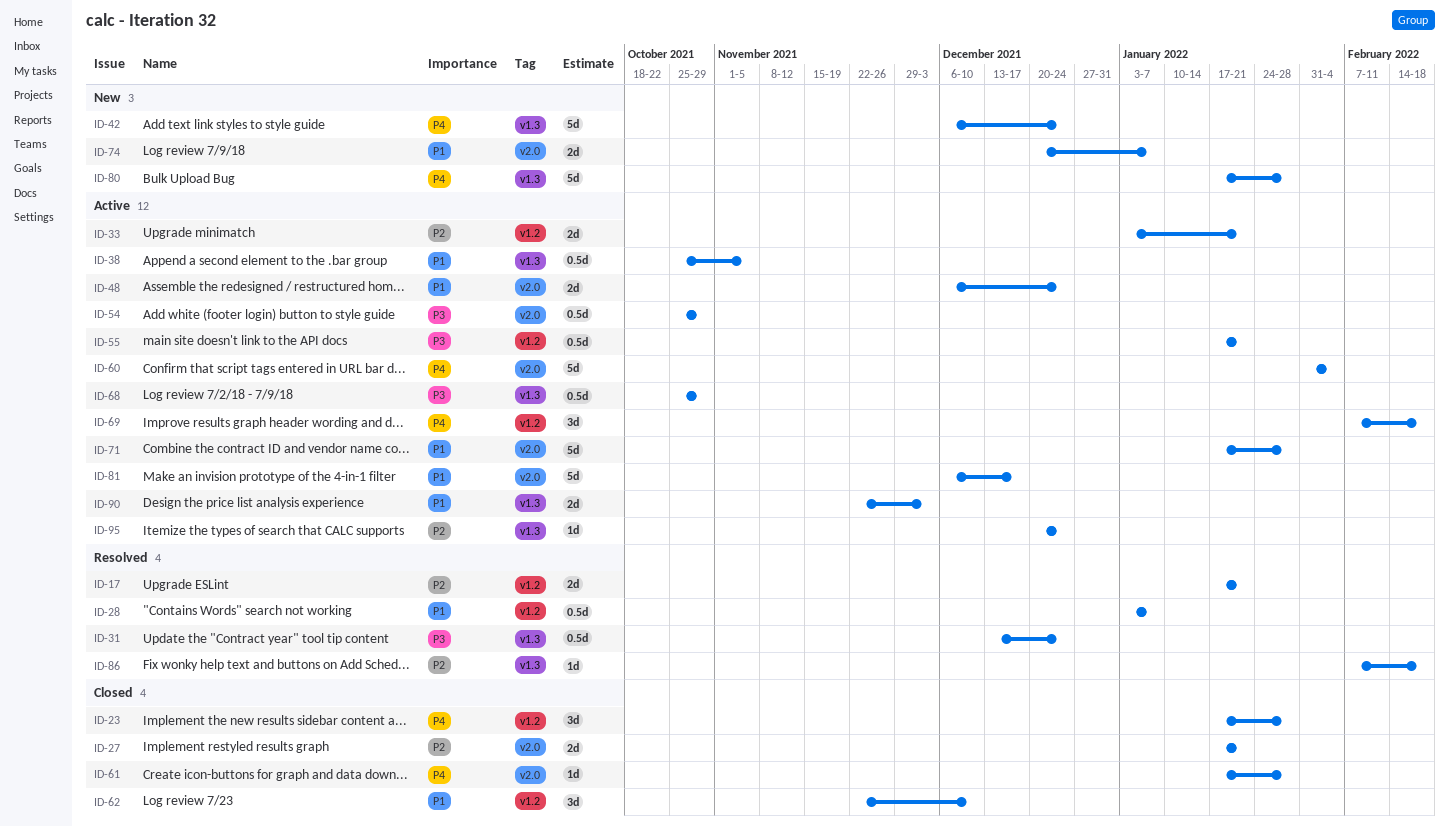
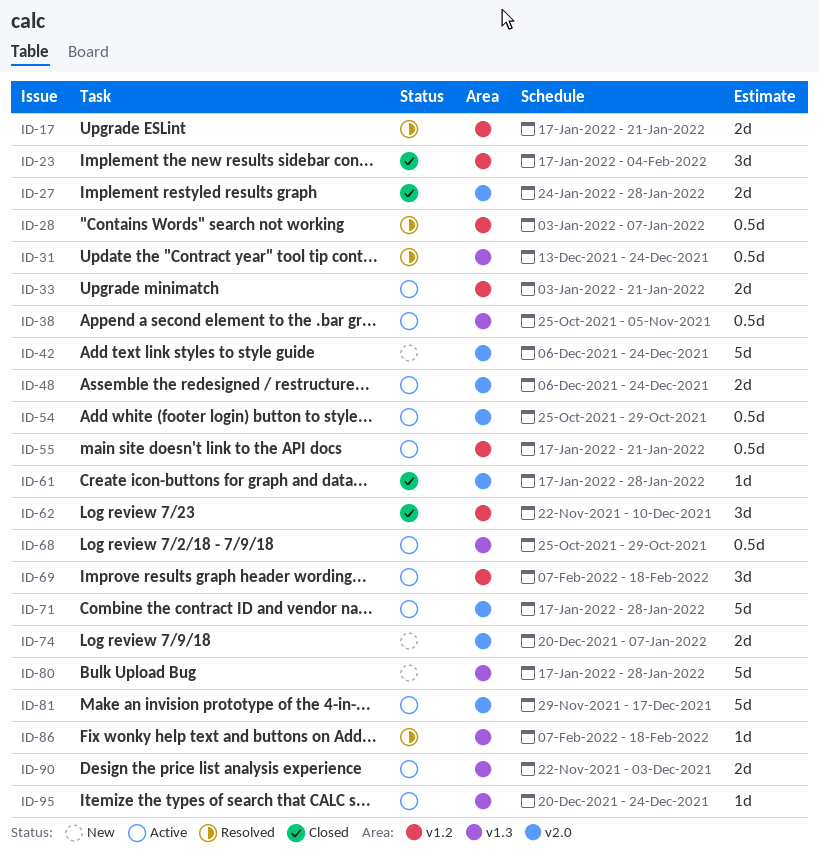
ID-23, due: Jan 28 -> Feb 4
ID-27, start: Jan 17 -> Jan 24
ID-27, due: Jan 21 -> Jan 28
ID-42, label: v1.3 -> v2.0
ID-60: present -> none
ID-81, start: Dec 6 -> Nov 29

